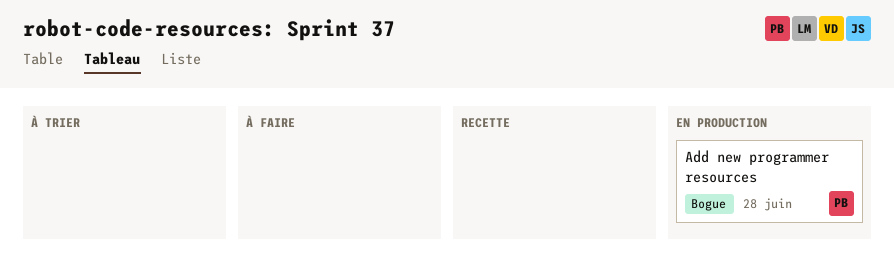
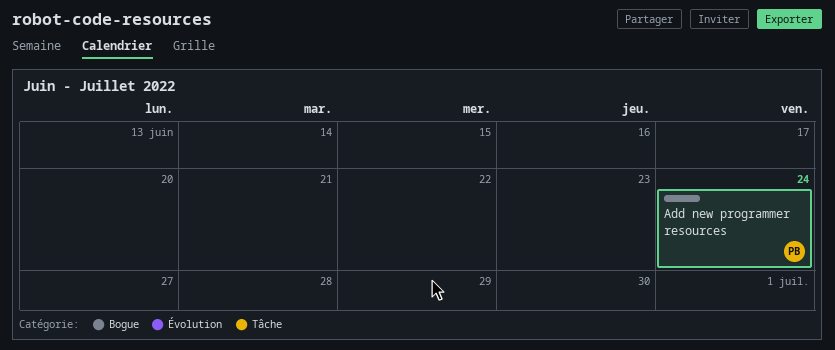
Add new programmer resources, due: Jun 28 -> Jun 24

